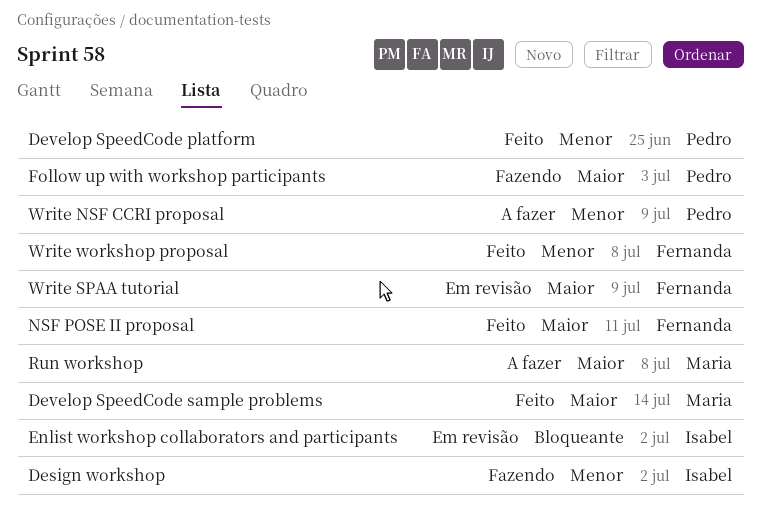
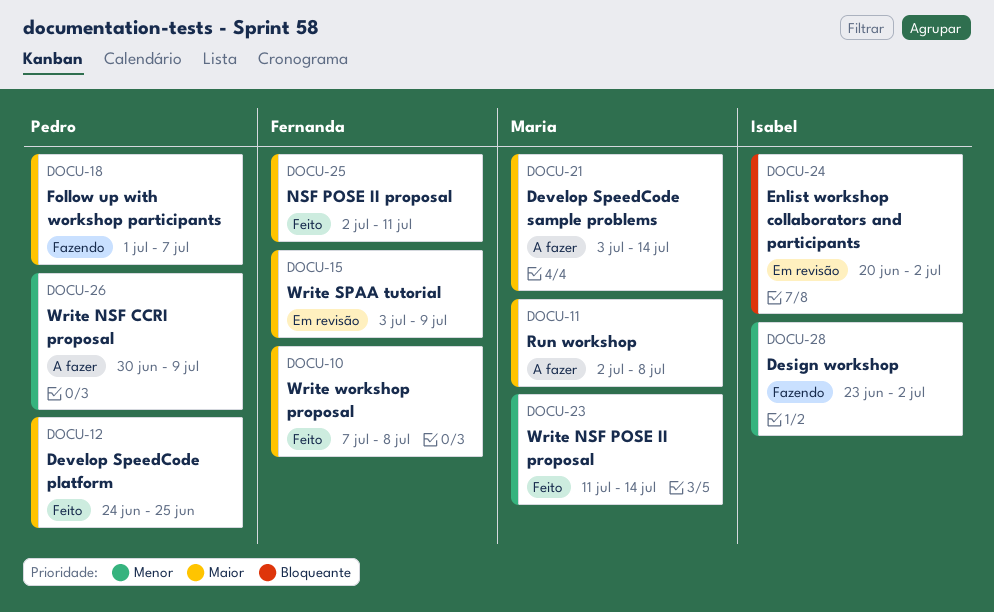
Develop SpeedCode platform, priority: Menor -> Maior
Develop SpeedCode sample problems, status: Feito -> A fazer
Follow up with workshop participants, due: Jul 3 -> Jul 7
Write NSF POSE II proposal: none -> present
Write workshop proposal, priority: Menor -> Maior

